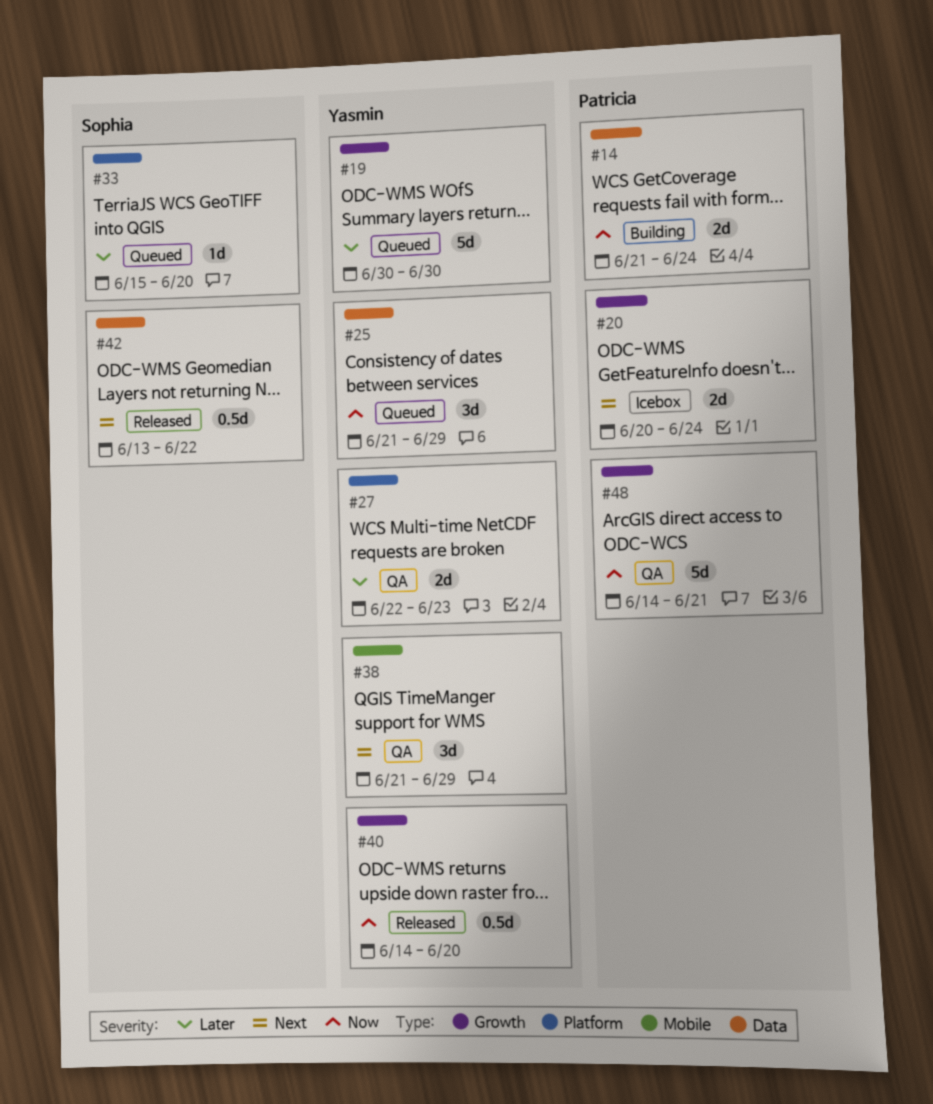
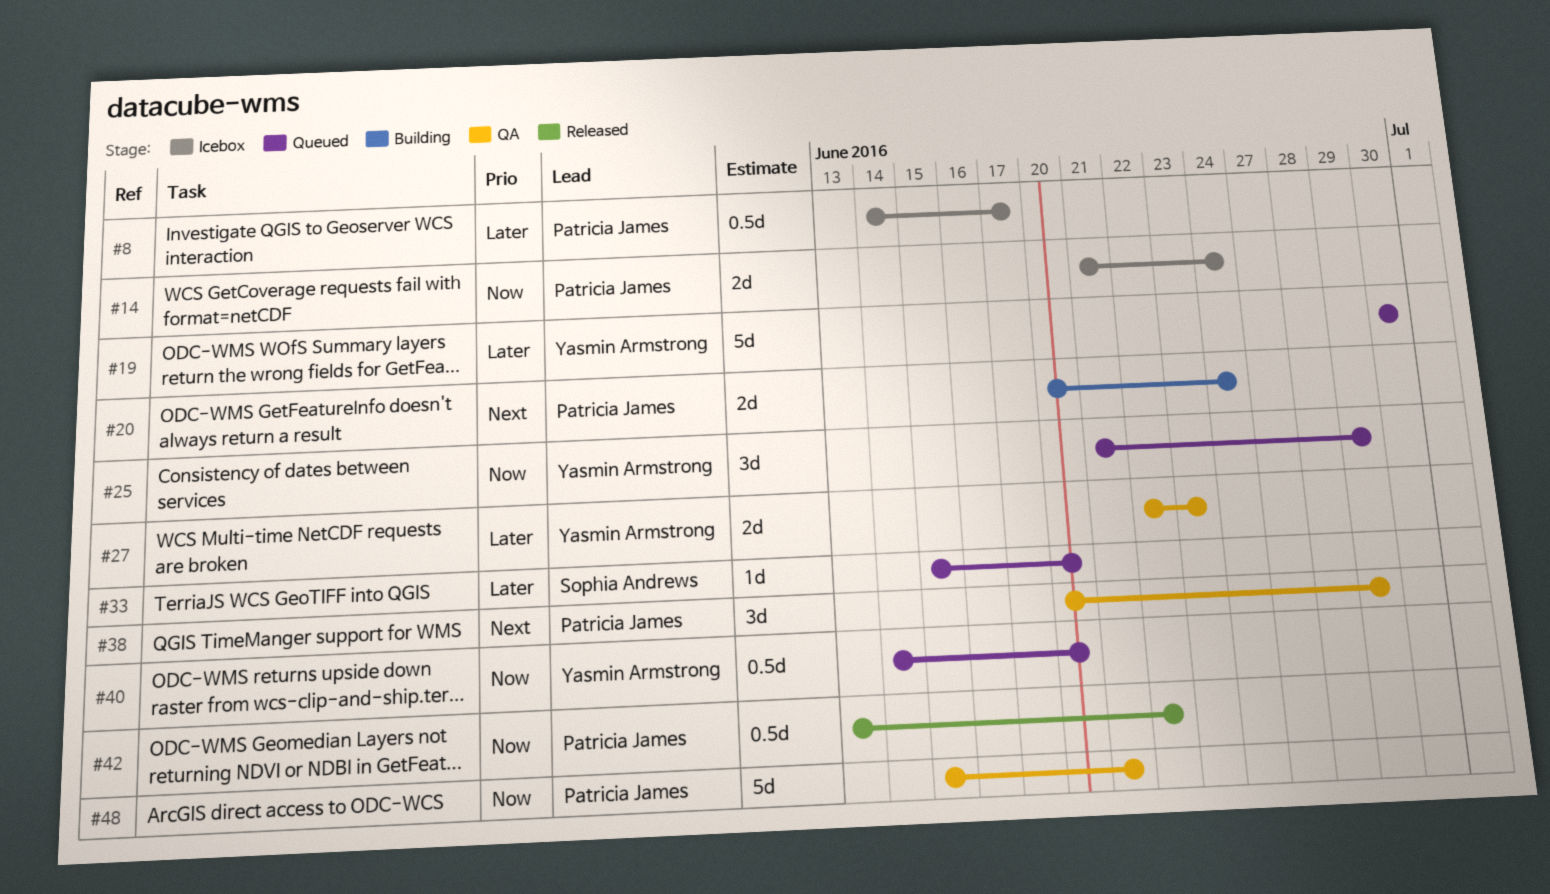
#8: none -> present
#14, status: Building -> Icebox
#20, status: Icebox -> Building
#38, owner: Yasmin Armstrong -> Patricia James
#38, start: Jun 21 -> Jun 20
#40, status: Released -> Queued
#42, owner: Sophia Andrews -> Patricia James
#42, priority: Next -> Now
#48, start: Jun 14 -> Jun 15

